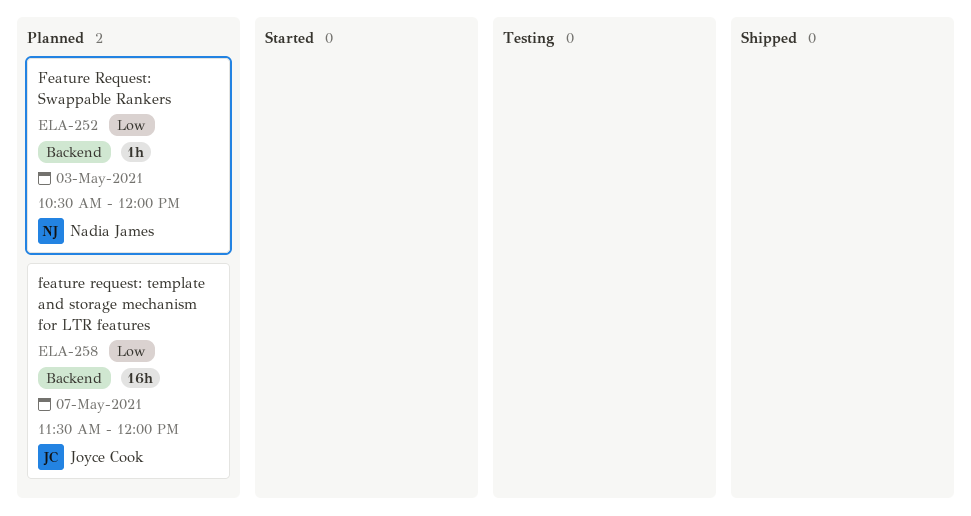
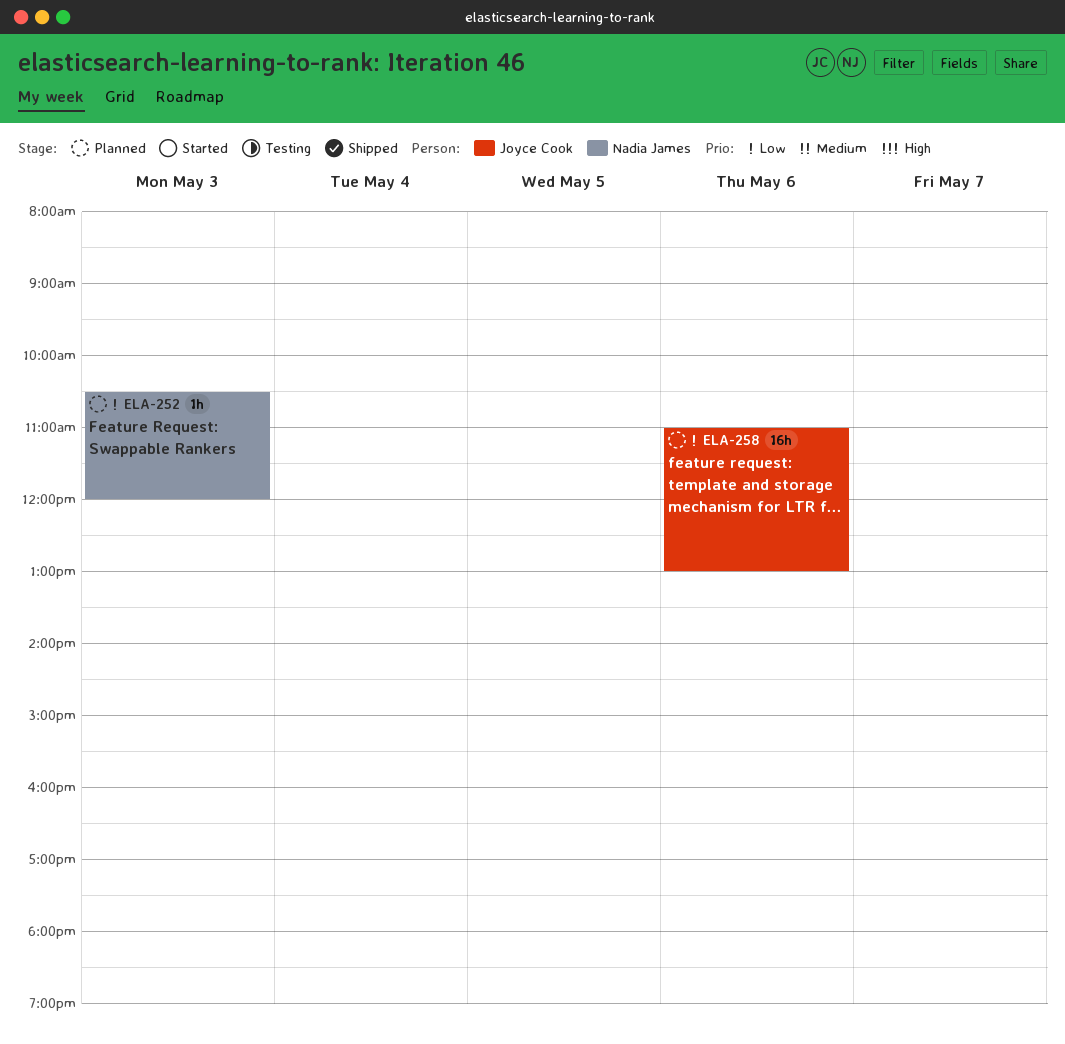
ELA-258, day: May 7 -> May 6
ELA-258, begins: 11:30 -> 11:00
ELA-258, ends: 12:00 -> 13:00

